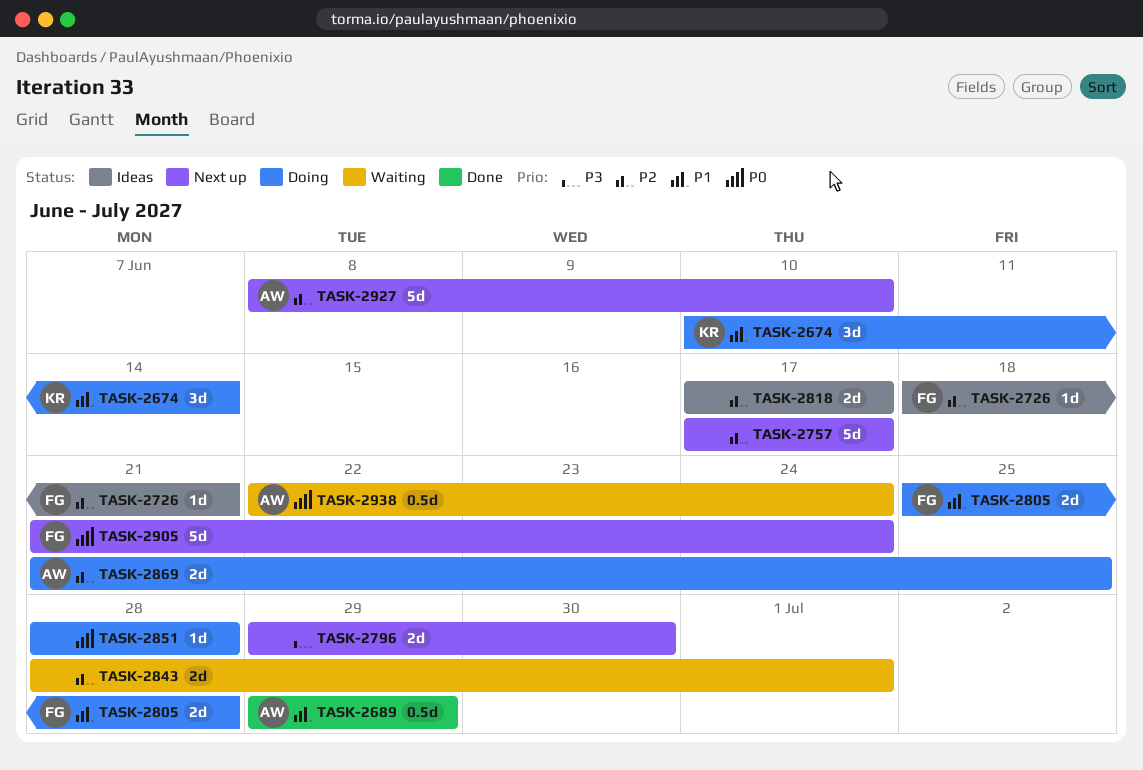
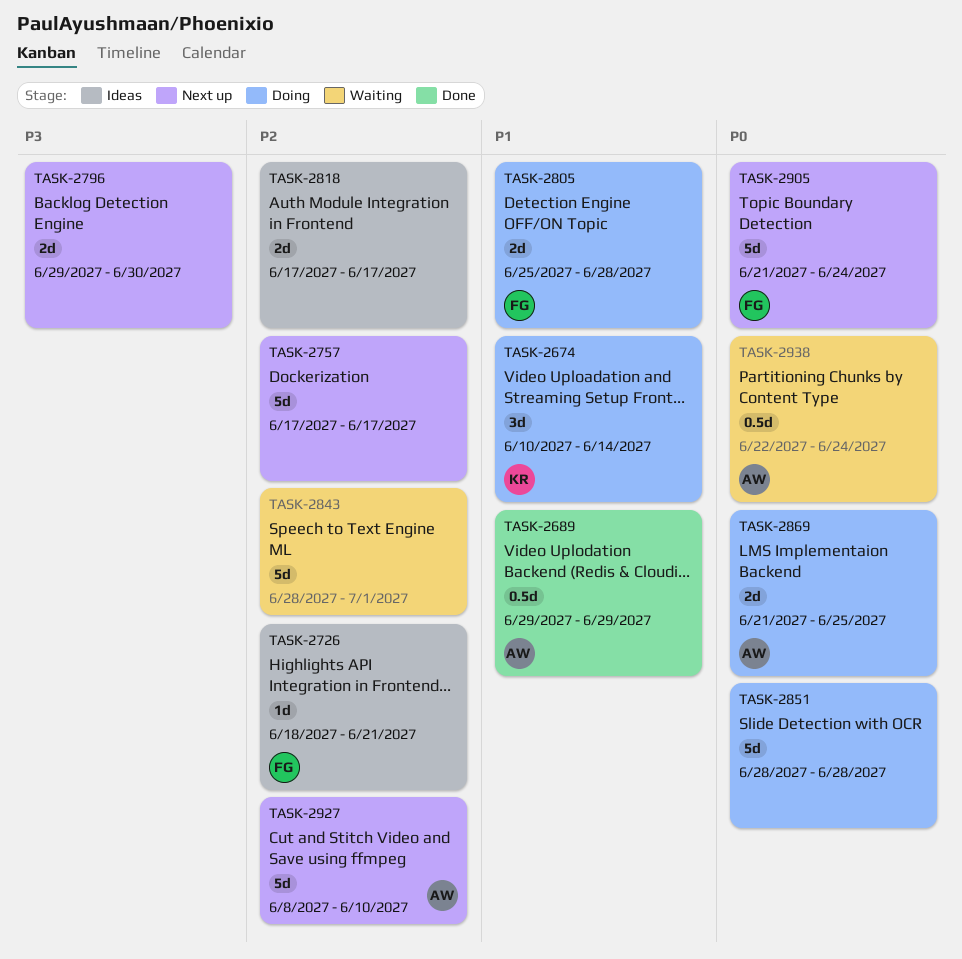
TASK-2843, estimate: 2d -> 5d
TASK-2851, estimate: 1d -> 5d
TASK-2869, priority: P2 -> P0

